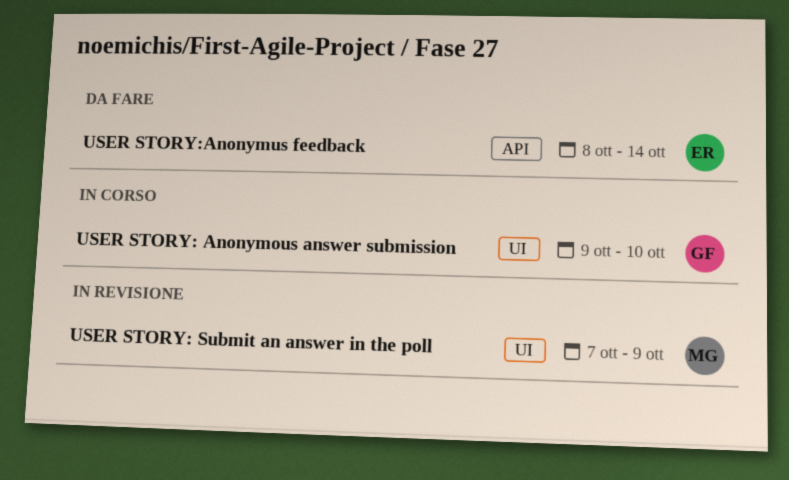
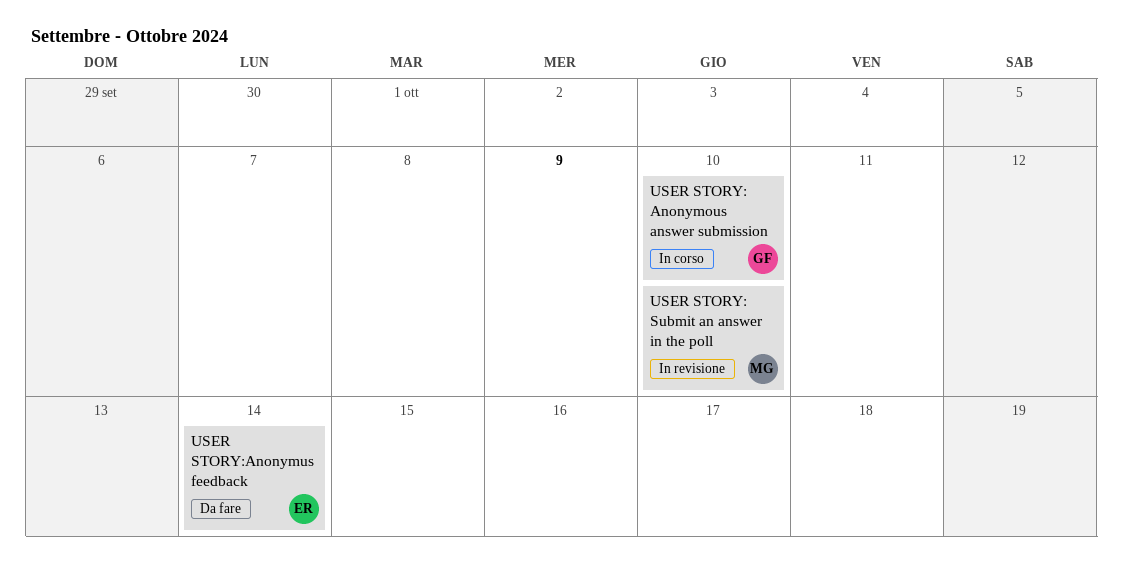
USER STORY: Submit an answer in the poll, due: Oct 9 -> Oct 10

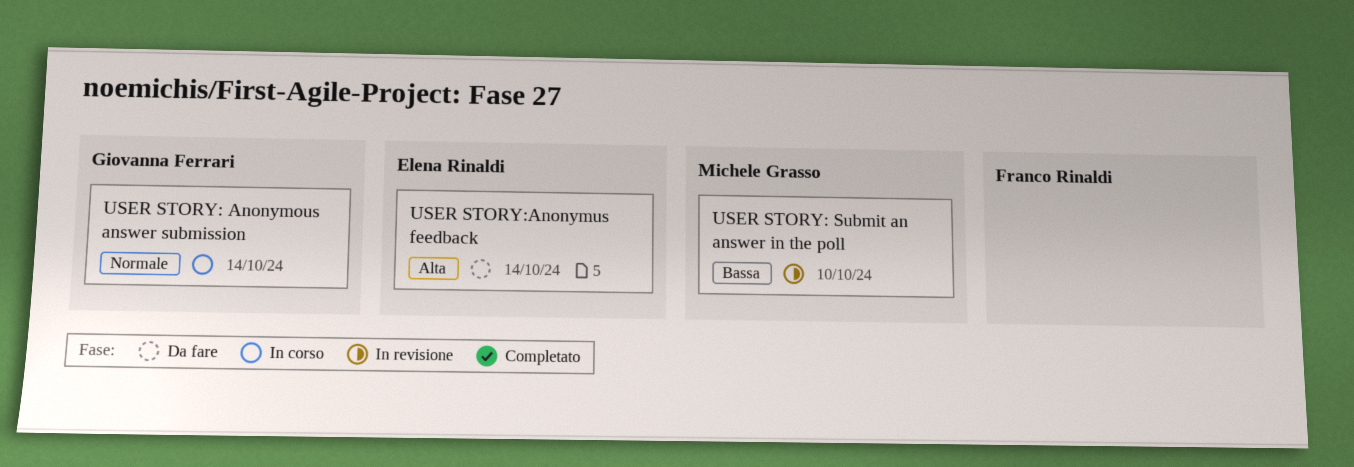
USER STORY: Anonymous answer submission, due: Oct 10 -> Oct 14

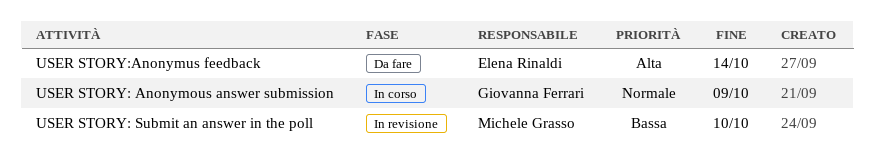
USER STORY: Anonymous answer submission, due: Oct 14 -> Oct 9

